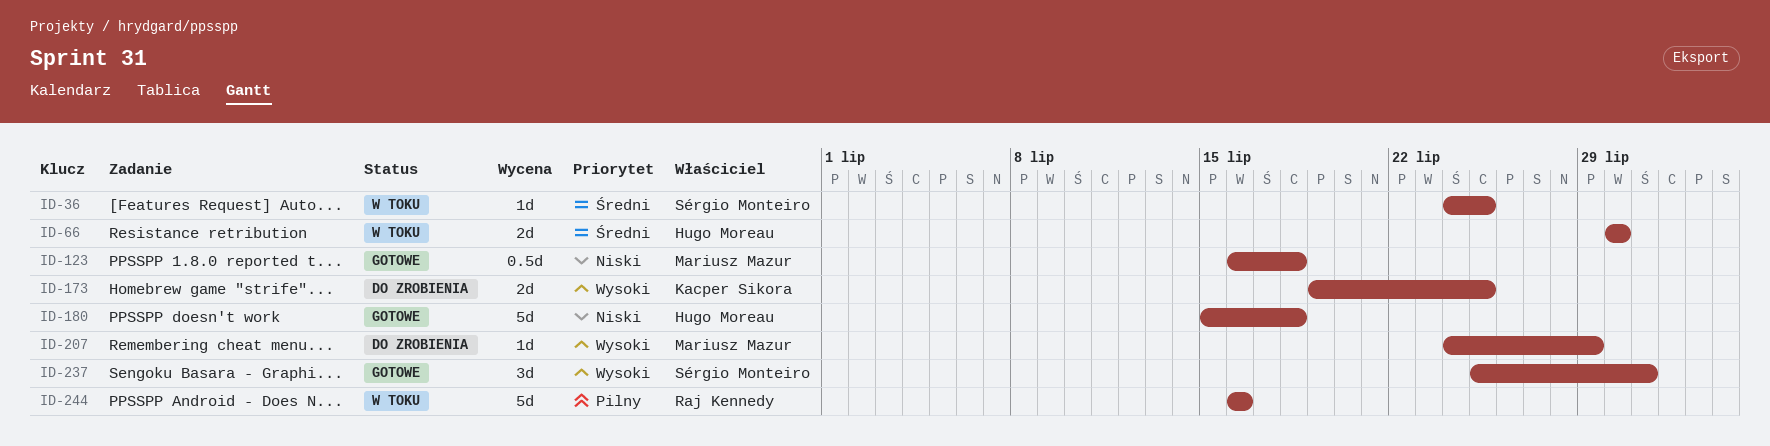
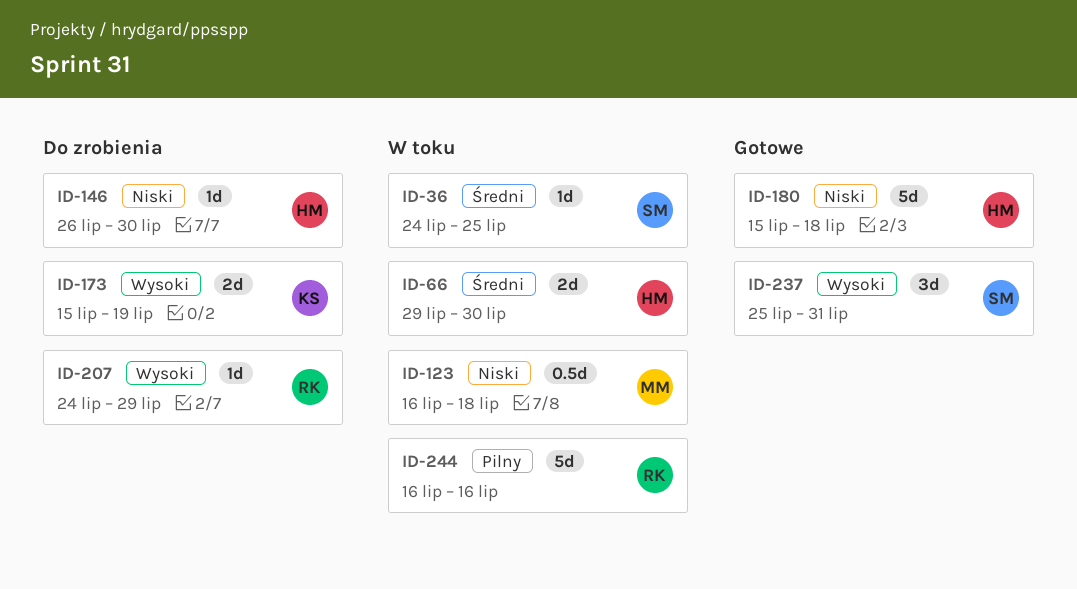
ID-66, start: Jul 30 -> Jul 29
ID-123, status: Gotowe -> W toku
ID-146: none -> present
ID-173, start: Jul 19 -> Jul 15
ID-173, due: Jul 25 -> Jul 19
ID-207, owner: Mariusz Mazur -> Raj Kennedy

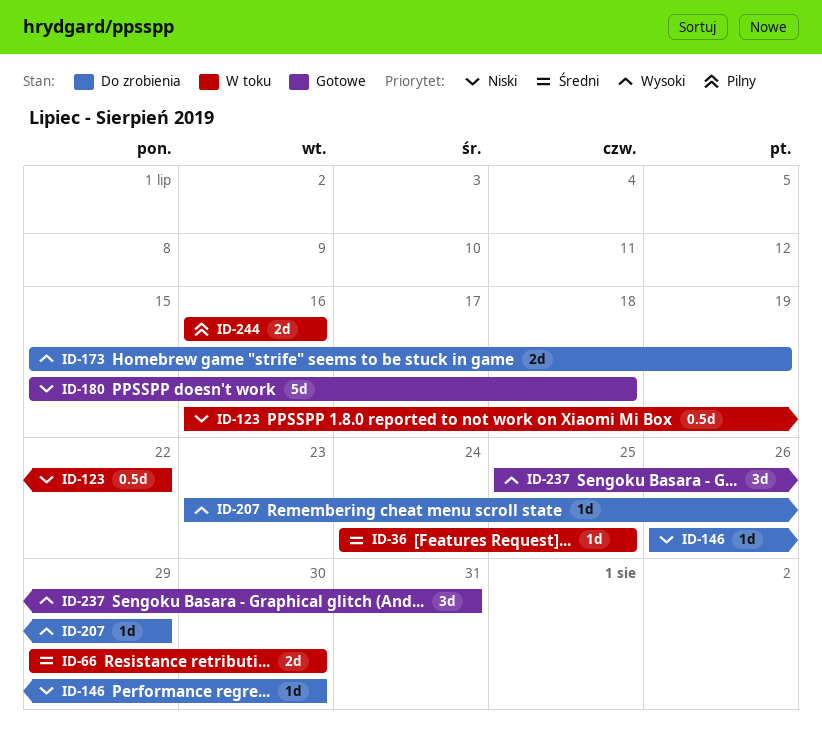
ID-123, due: Jul 18 -> Jul 22
ID-207, start: Jul 24 -> Jul 23
ID-244, estimate: 5d -> 2d

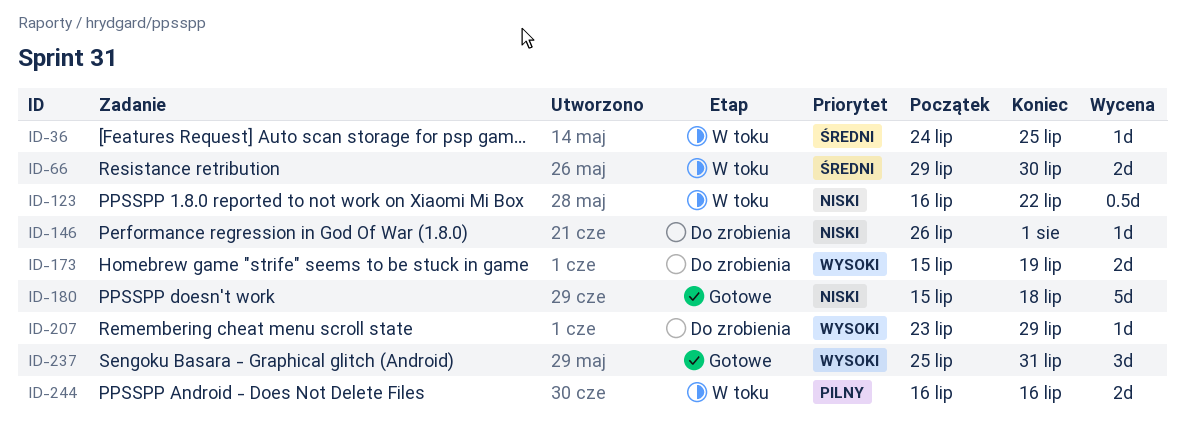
ID-146, due: Jul 30 -> Aug 1

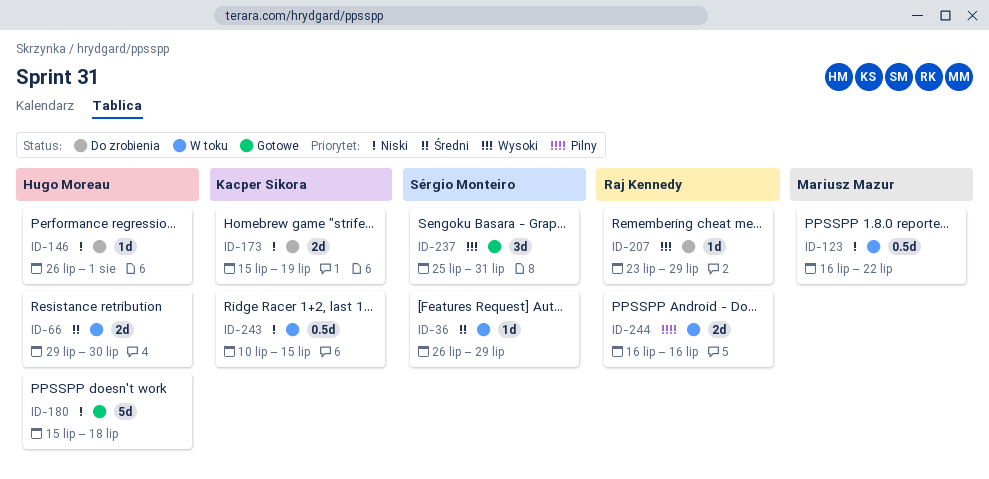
ID-36, start: Jul 24 -> Jul 26
ID-36, due: Jul 25 -> Jul 29
ID-173, priority: Wysoki -> Niski
ID-243: none -> present

